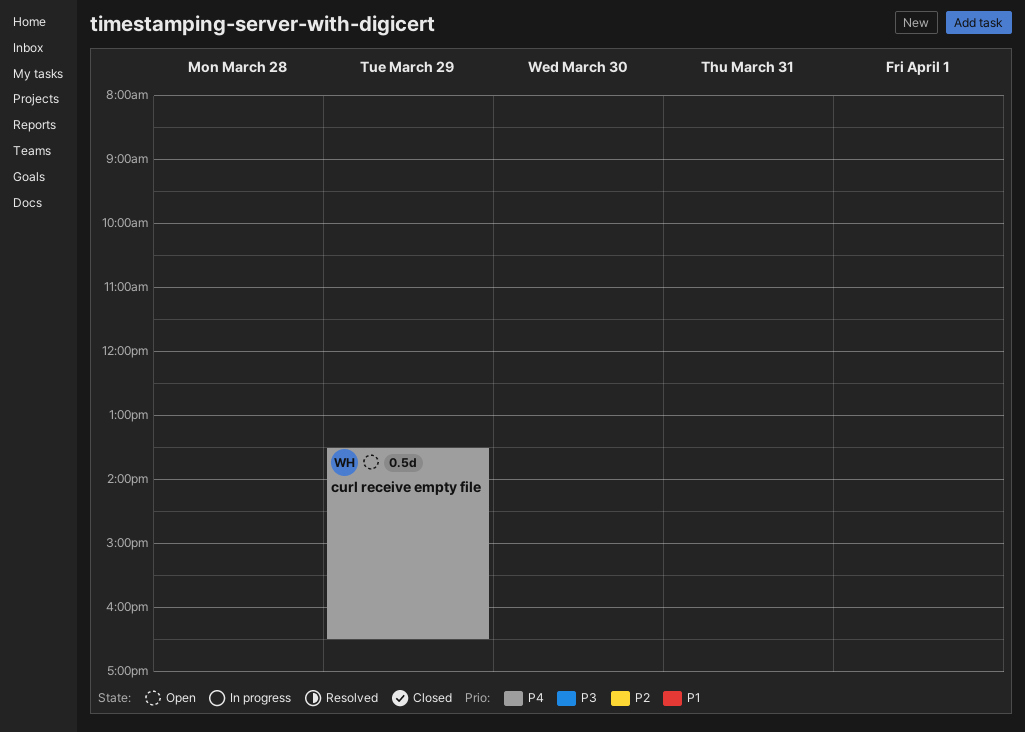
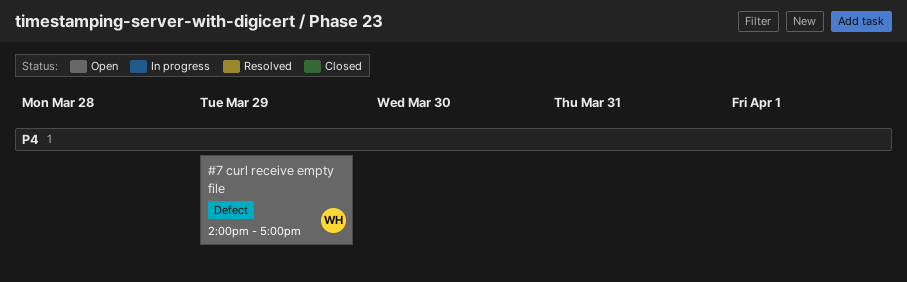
curl receive empty file, begins: 13:30 -> 14:00
curl receive empty file, ends: 16:30 -> 17:00

